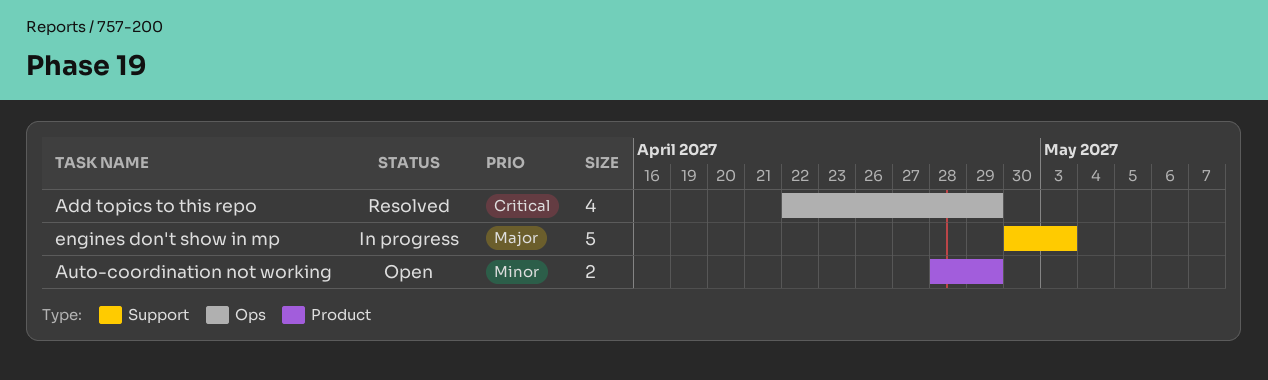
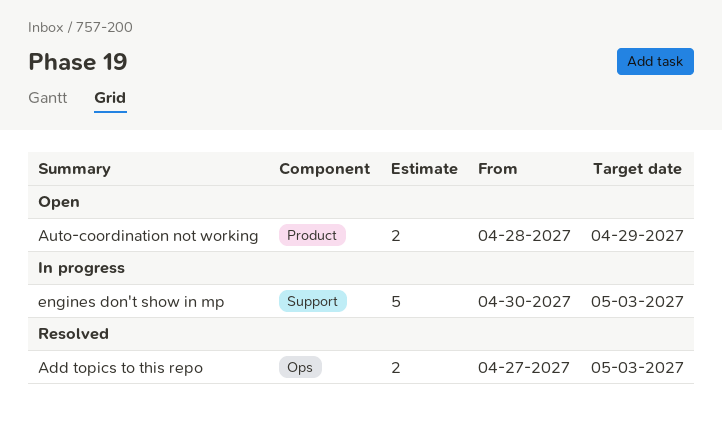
Add topics to this repo, estimate: 4 -> 2
Add topics to this repo, start: Apr 22 -> Apr 27
Add topics to this repo, due: Apr 29 -> May 3

